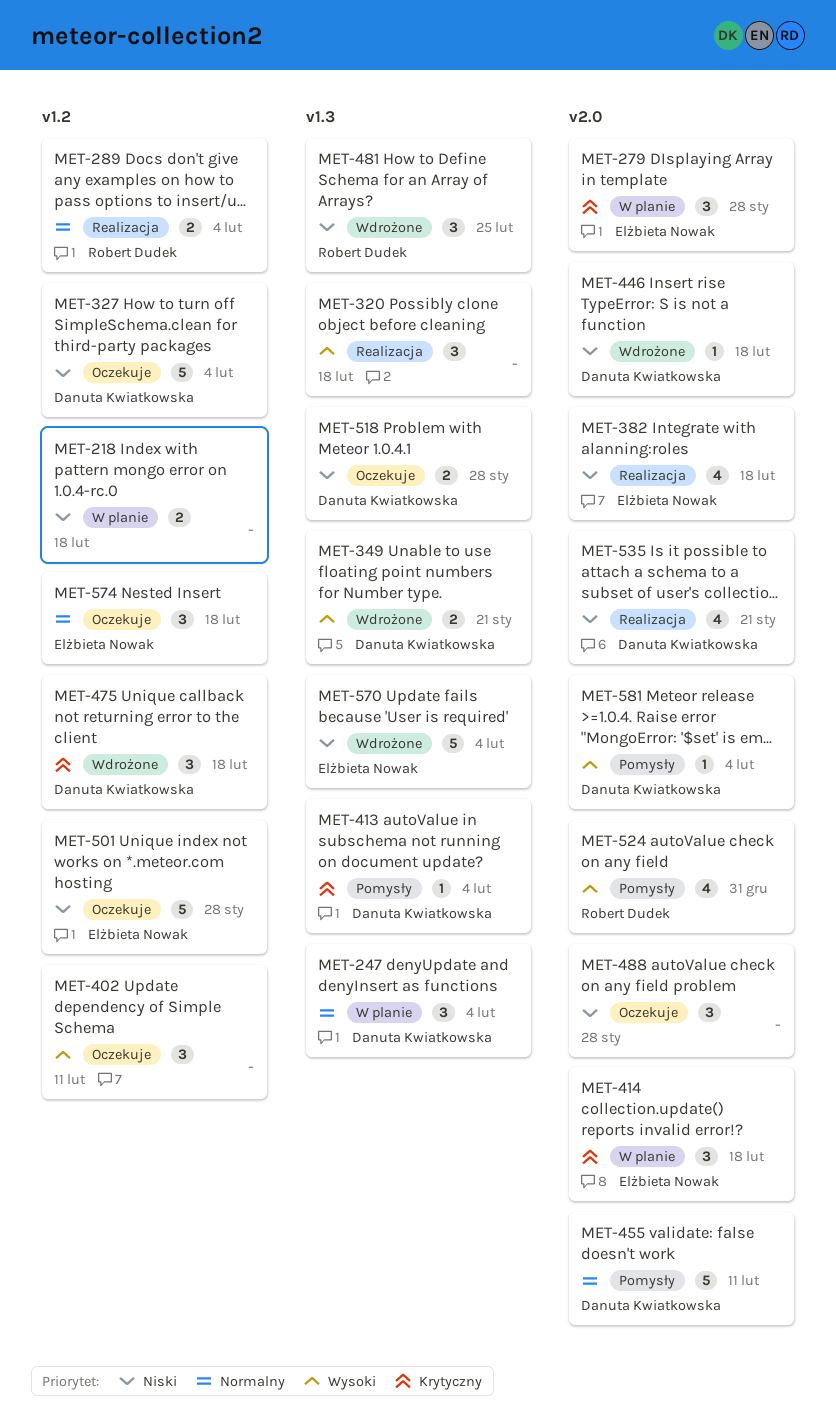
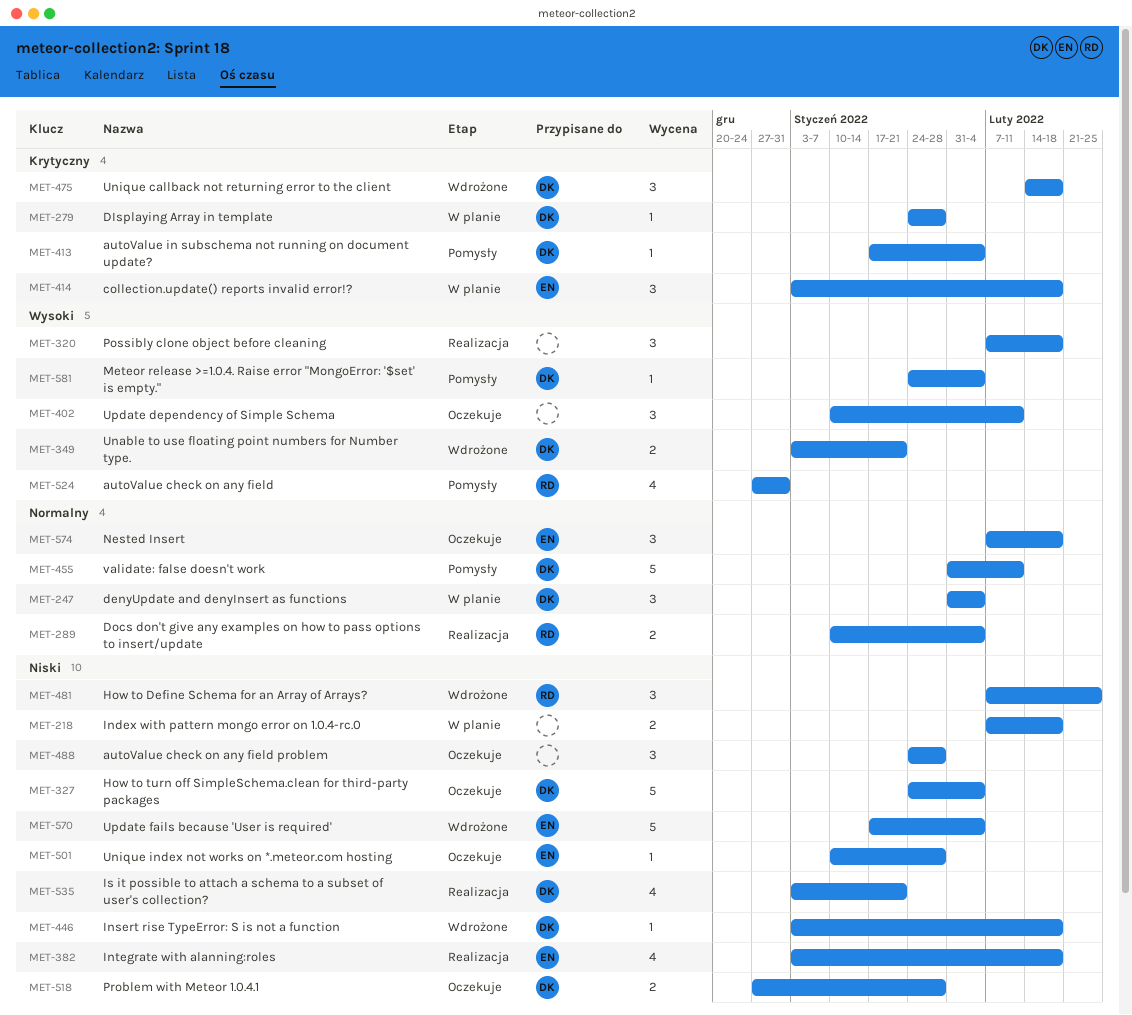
MET-279, owner: Elżbieta Nowak -> Danuta Kwiatkowska
MET-279, estimate: 3 -> 1
MET-501, estimate: 5 -> 1

